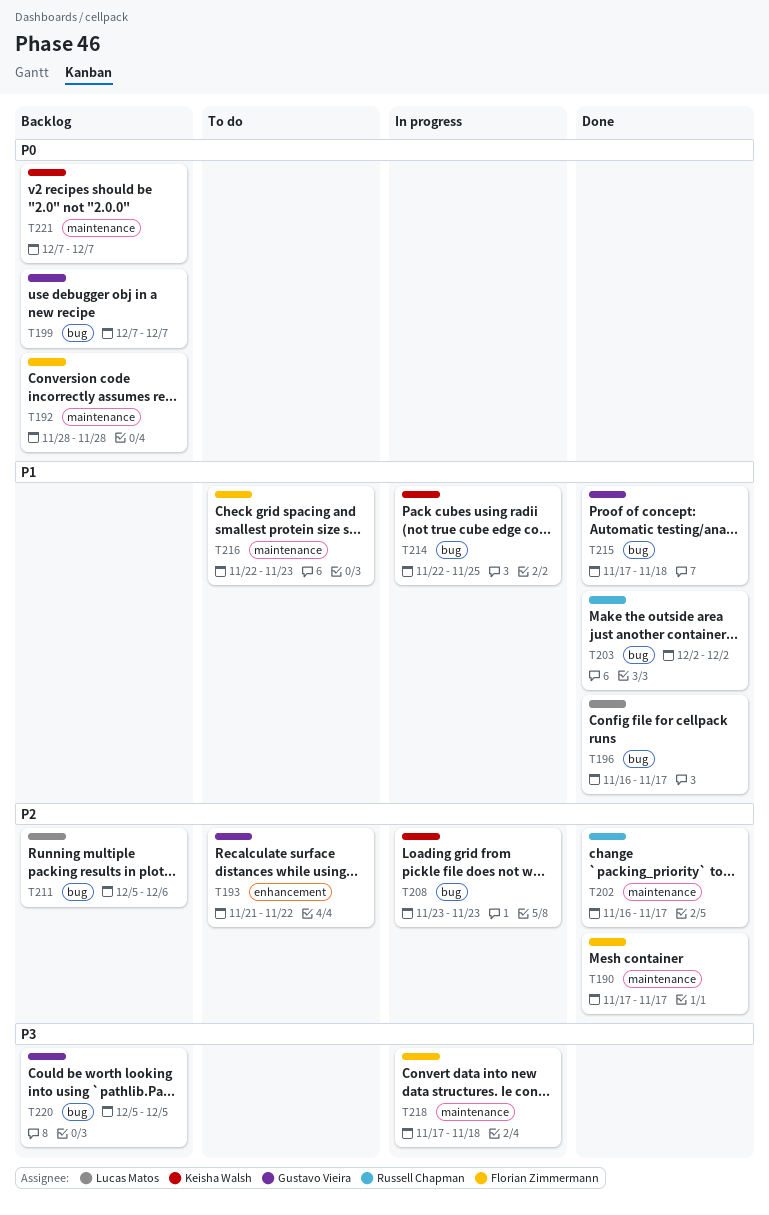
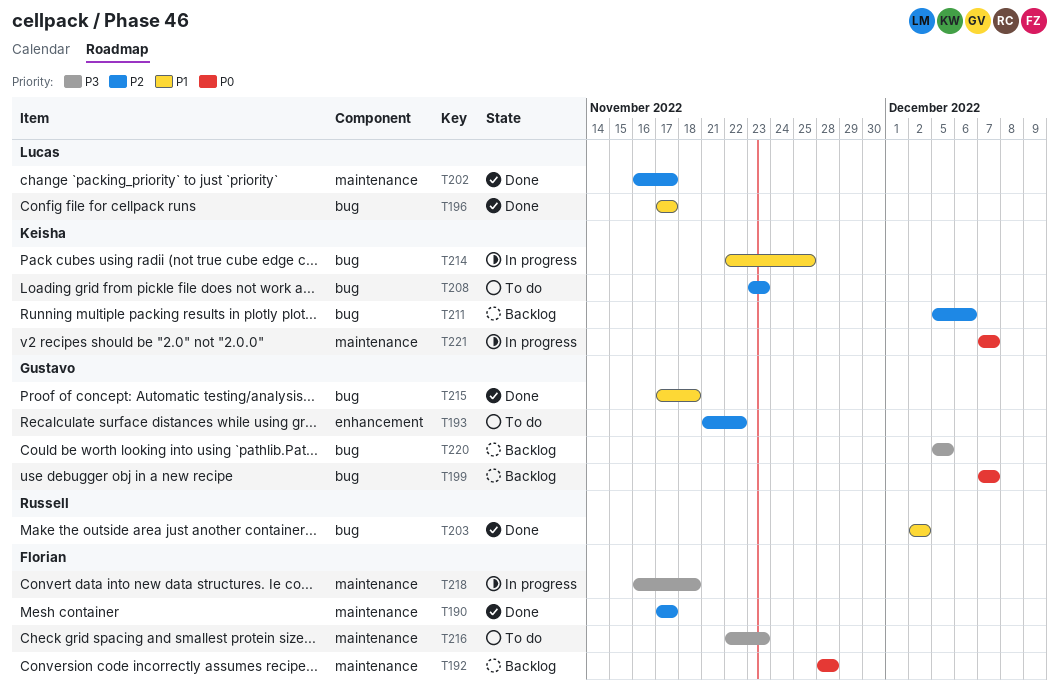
T196, start: Nov 16 -> Nov 17
T202, owner: Russell Chapman -> Lucas Matos
T208, status: In progress -> To do
T211, owner: Lucas Matos -> Keisha Walsh
T216, priority: P1 -> P3
T218, start: Nov 17 -> Nov 16
T221, status: Backlog -> In progress

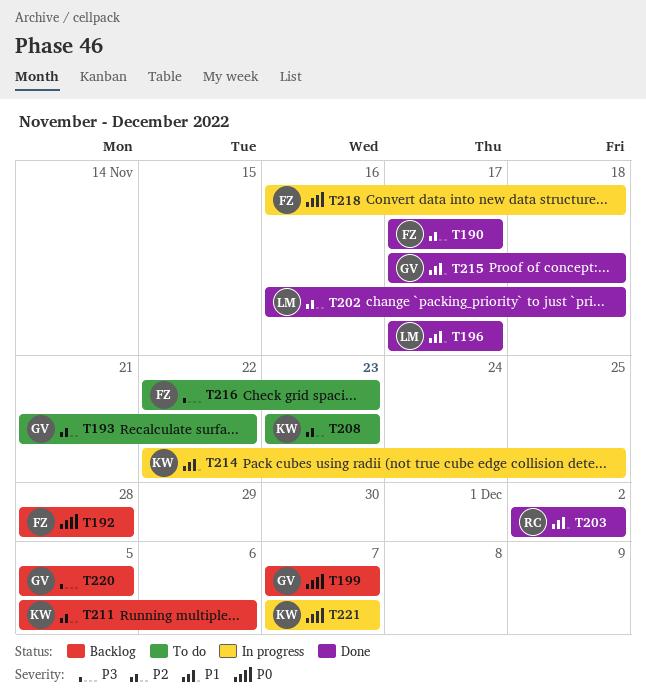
T202, due: Nov 17 -> Nov 18
T218, priority: P3 -> P0

